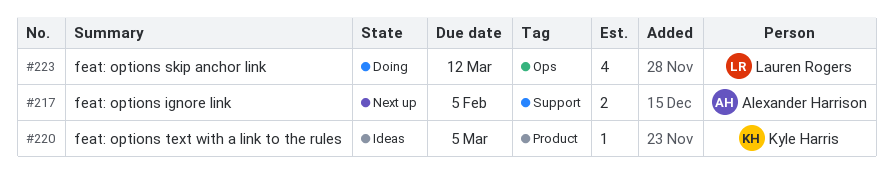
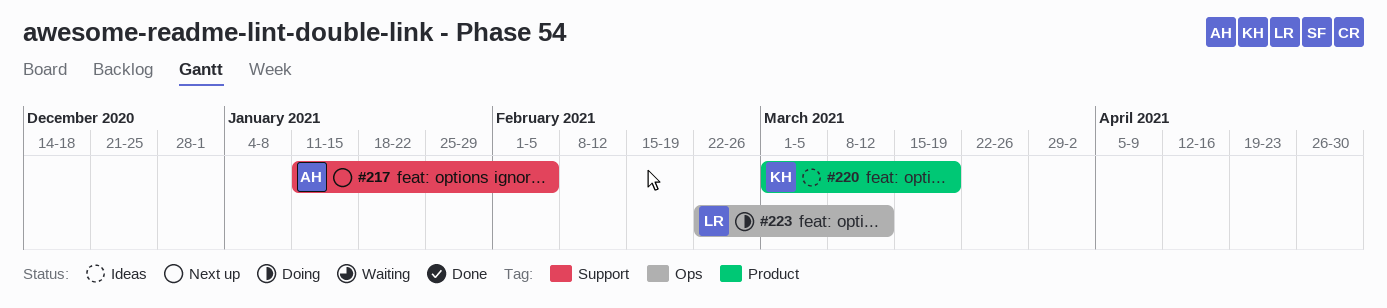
#220, due: Mar 5 -> Mar 19

